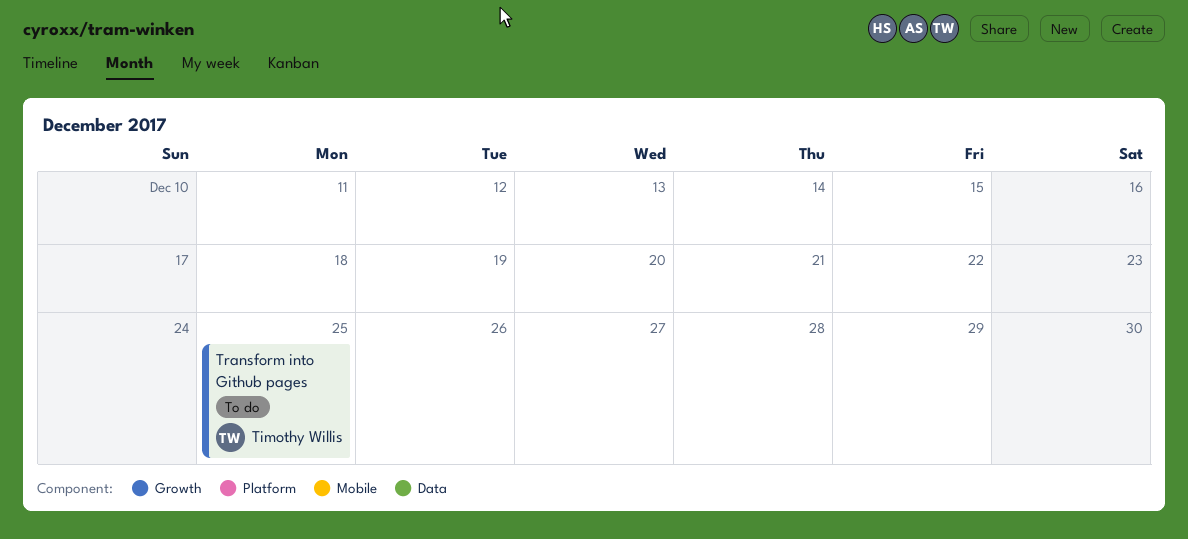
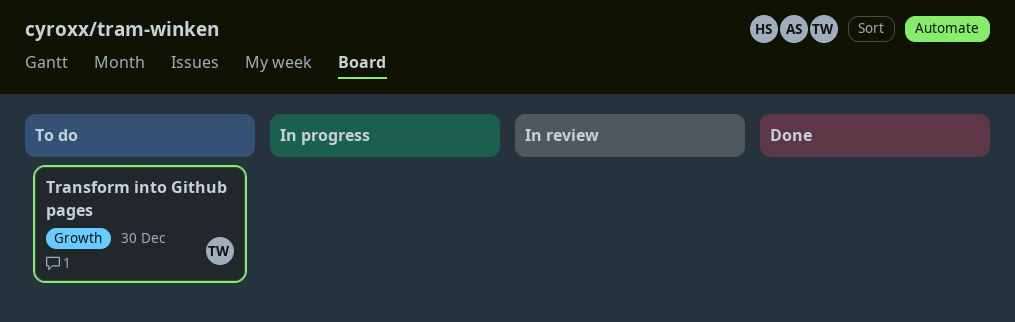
Transform into Github pages, due: Dec 25 -> Dec 30

